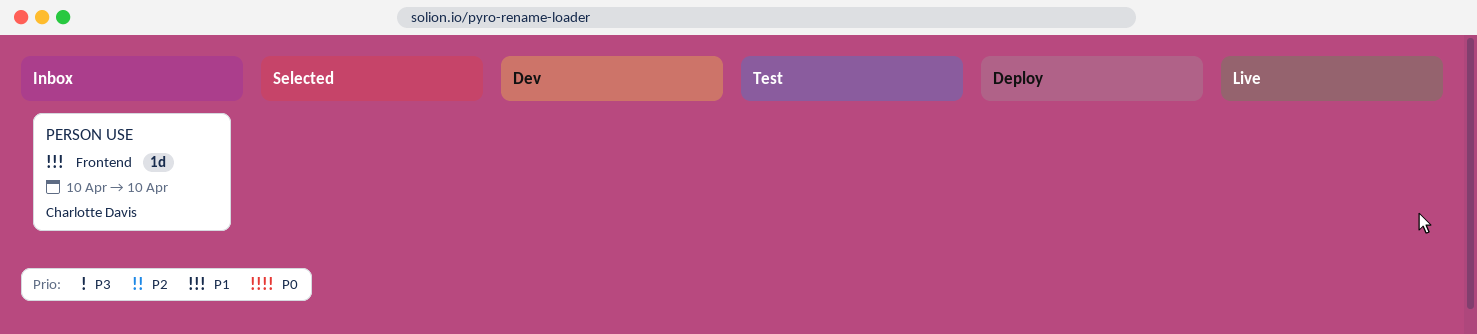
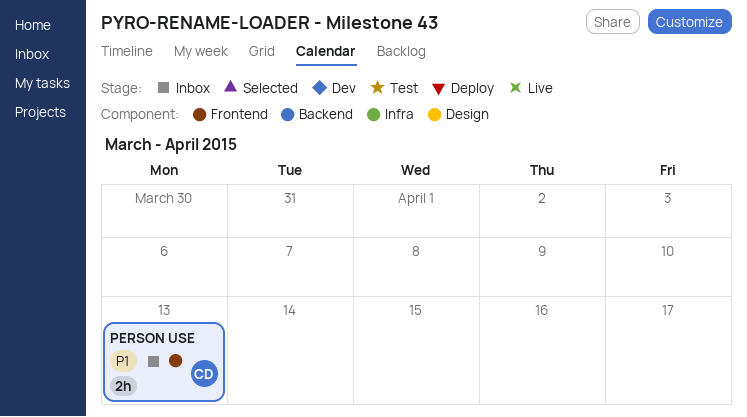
PERSON USE, estimate: 1d -> 2h
PERSON USE, due: Apr 10 -> Apr 13

